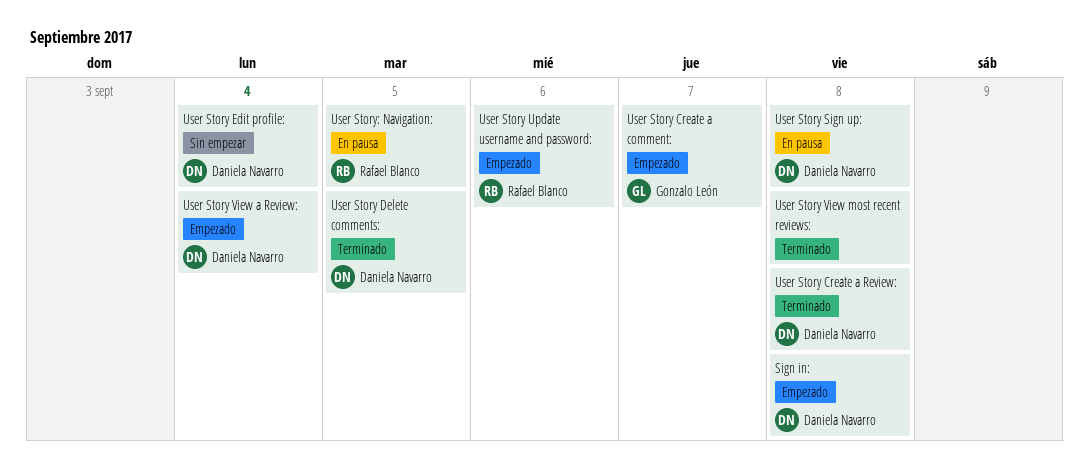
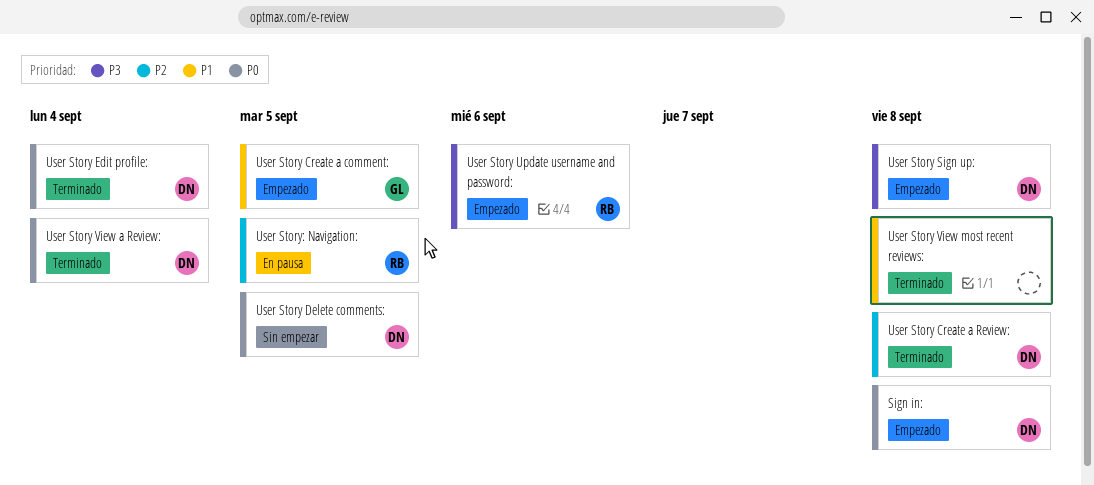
User Story Create a comment:, due: Sep 7 -> Sep 5
User Story Delete comments:, status: Terminado -> Sin empezar
User Story Edit profile:, status: Sin empezar -> Terminado
User Story Sign up:, status: En pausa -> Empezado
User Story View a Review:, status: Empezado -> Terminado

